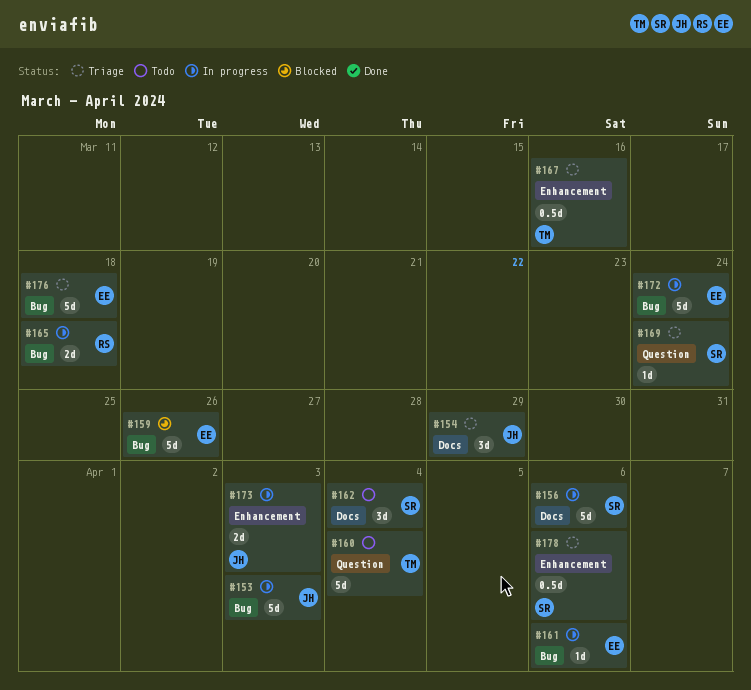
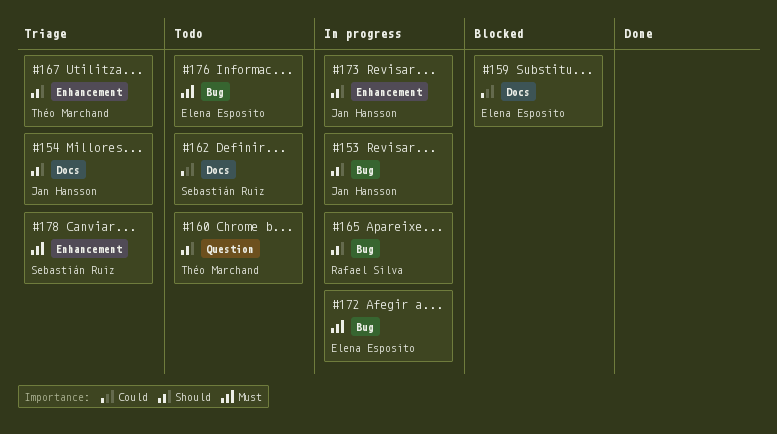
#156: present -> none
#159, label: Bug -> Docs
#161: present -> none
#169: present -> none
#176, status: Triage -> Todo

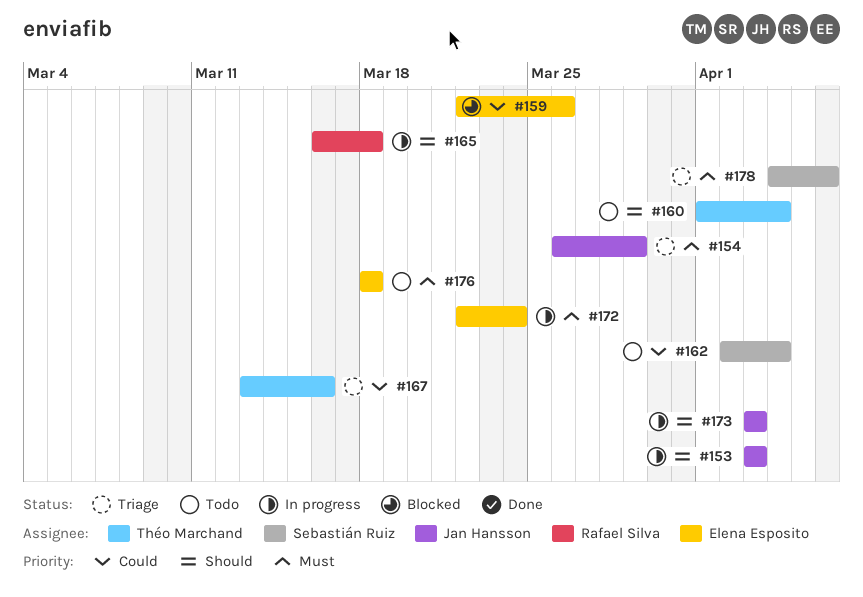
#154, priority: Should -> Must
#167, priority: Should -> Could

